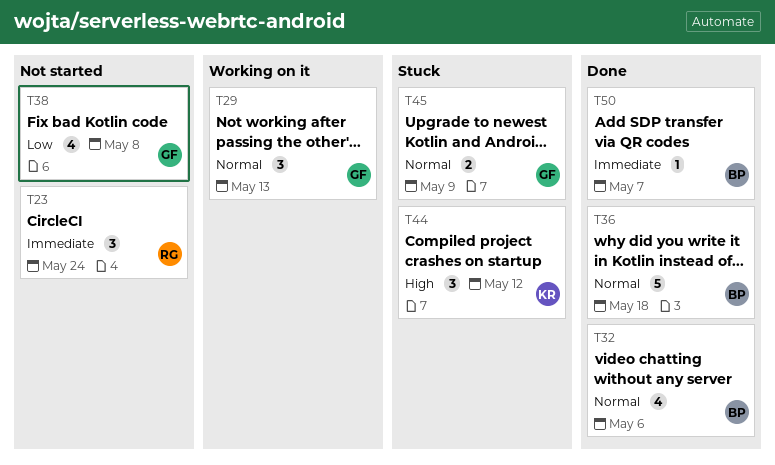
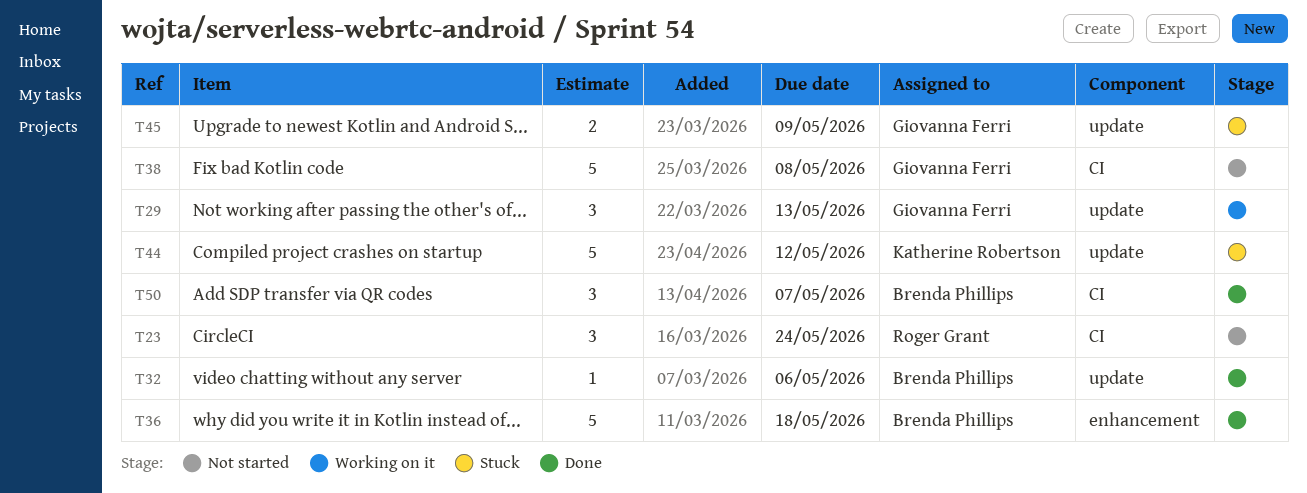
T32, estimate: 4 -> 1
T38, estimate: 4 -> 5
T44, estimate: 3 -> 5
T50, estimate: 1 -> 3

